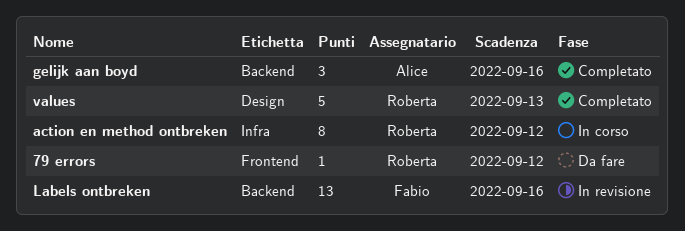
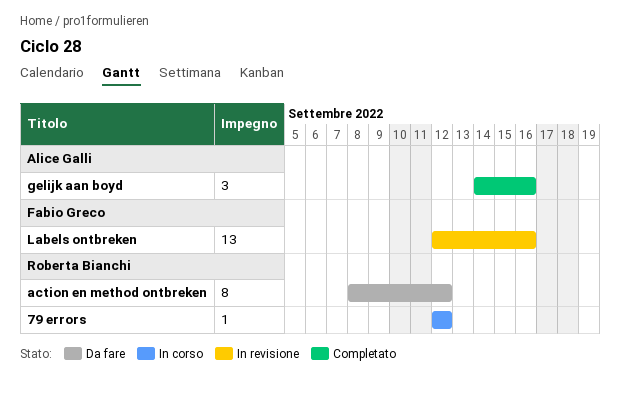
79 errors, status: Da fare -> In corso
action en method ontbreken, status: In corso -> Da fare
values: present -> none

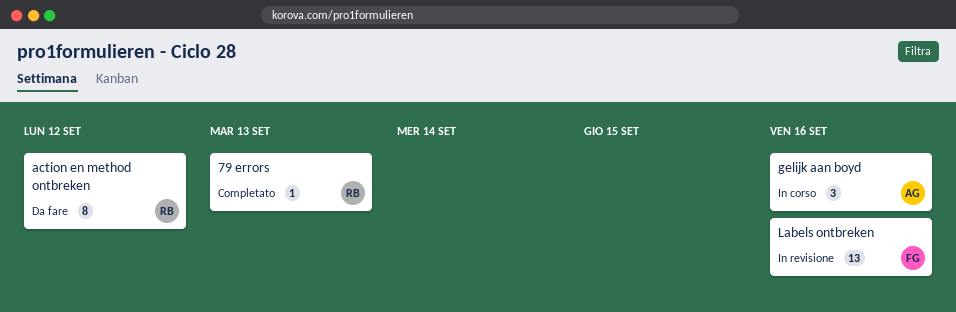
79 errors, status: In corso -> Completato
79 errors, due: Sep 12 -> Sep 13
gelijk aan boyd, status: Completato -> In corso

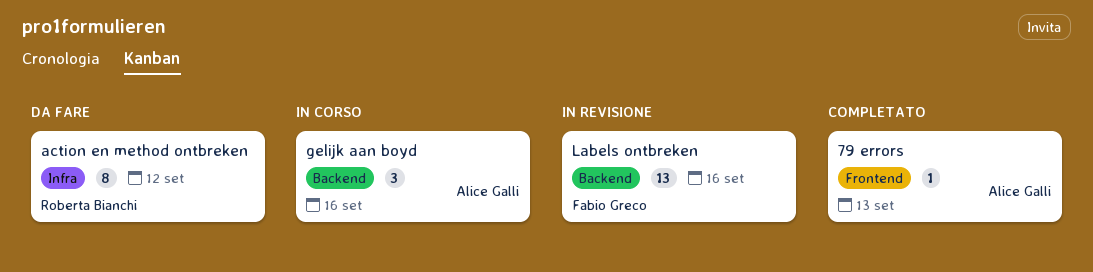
79 errors, owner: Roberta Bianchi -> Alice Galli

